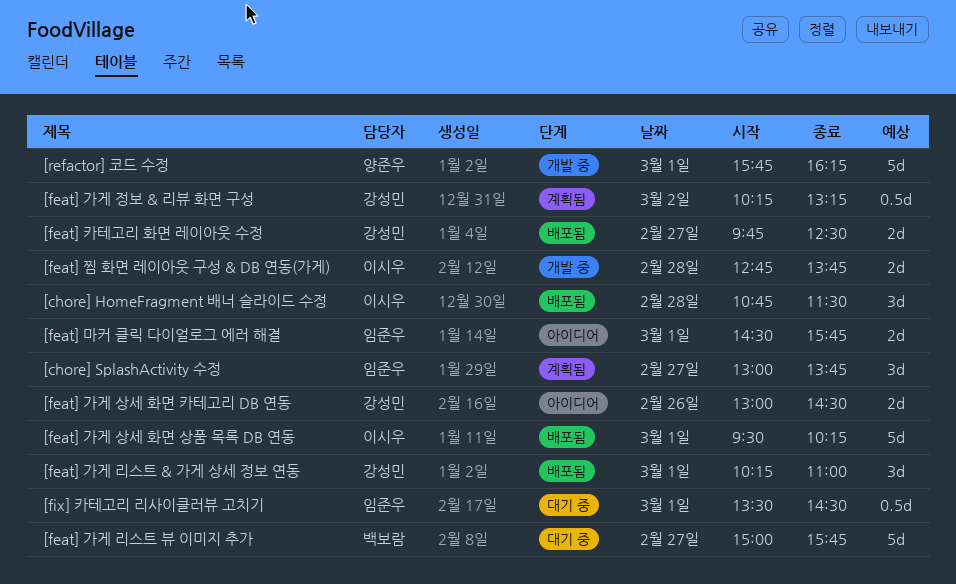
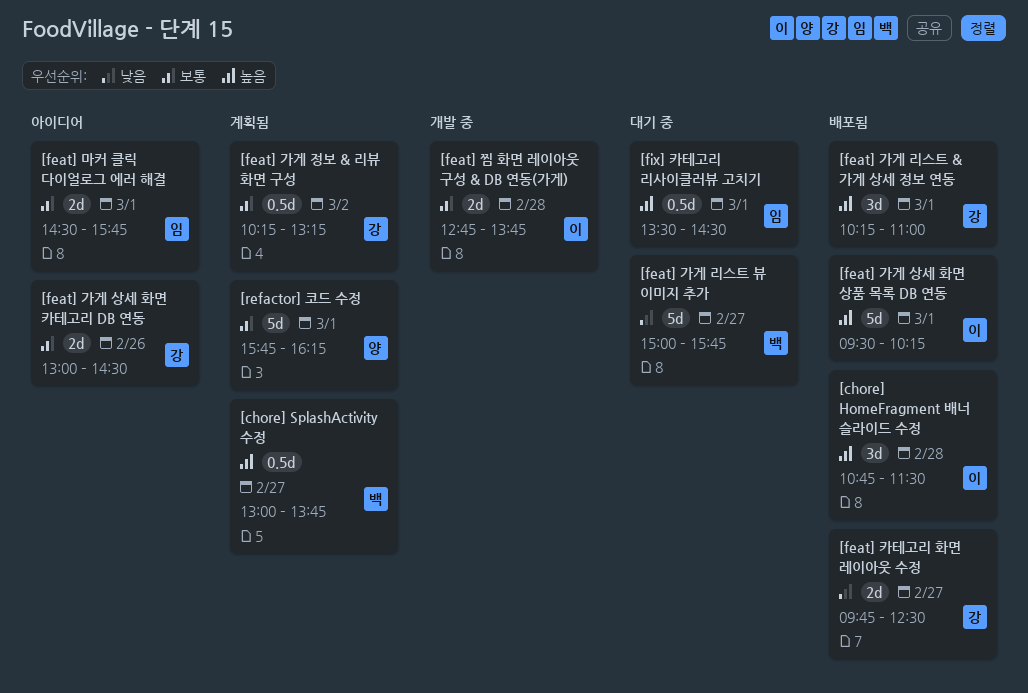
[chore] SplashActivity 수정, owner: 임준우 -> 백보람
[chore] SplashActivity 수정, estimate: 3d -> 0.5d
[refactor] 코드 수정, status: 개발 중 -> 계획됨

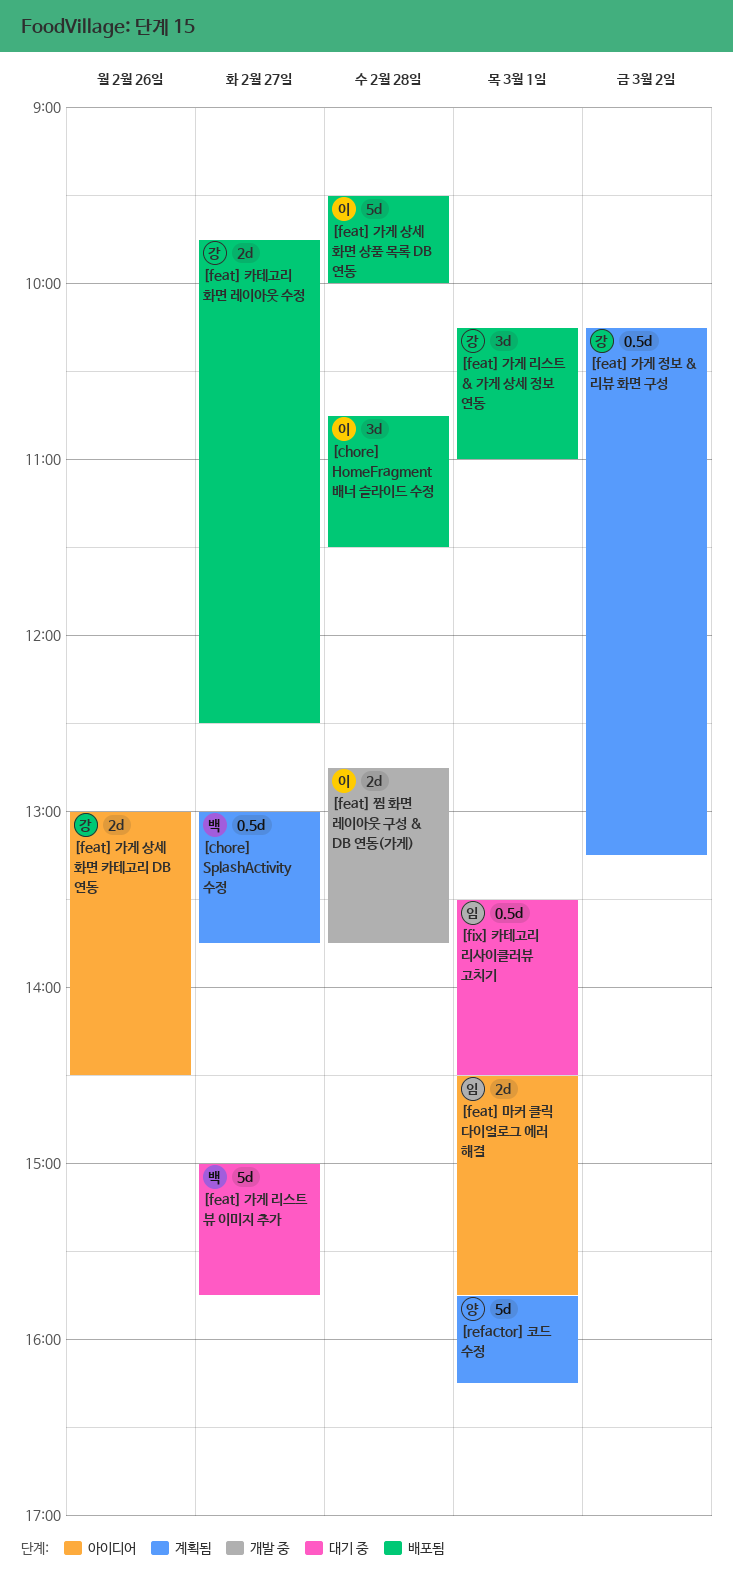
[feat] 가게 상세 화면 상품 목록 DB 연동, day: Mar 1 -> Feb 28
[feat] 가게 상세 화면 상품 목록 DB 연동, ends: 10:15 -> 10:00

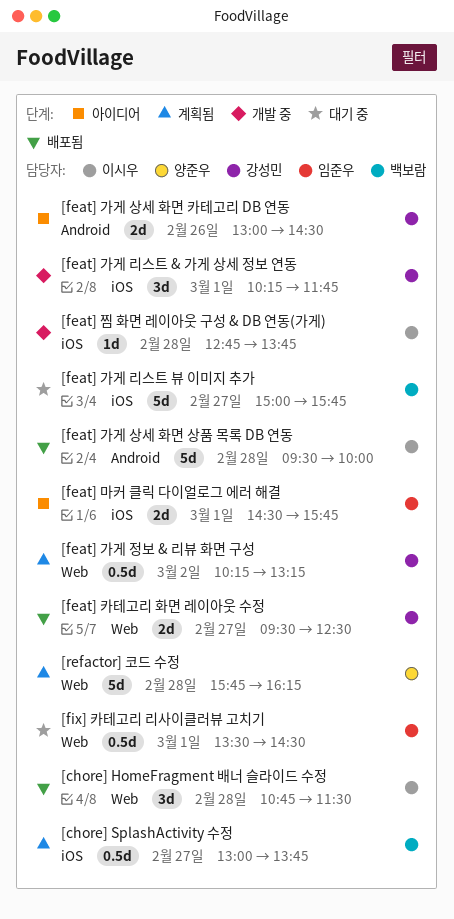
[feat] 가게 리스트 & 가게 상세 정보 연동, status: 배포됨 -> 개발 중
[feat] 가게 리스트 & 가게 상세 정보 연동, ends: 11:00 -> 11:45
[feat] 찜 화면 레이아웃 구성 & DB 연동(가게), estimate: 2d -> 1d
[feat] 카테고리 화면 레이아웃 수정, begins: 09:45 -> 09:30
[refactor] 코드 수정, day: Mar 1 -> Feb 28

